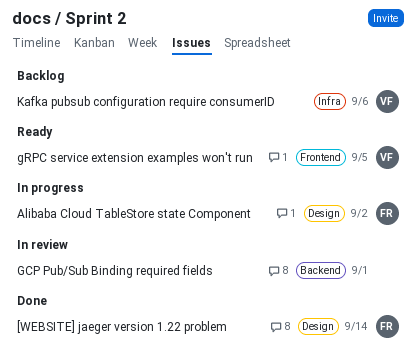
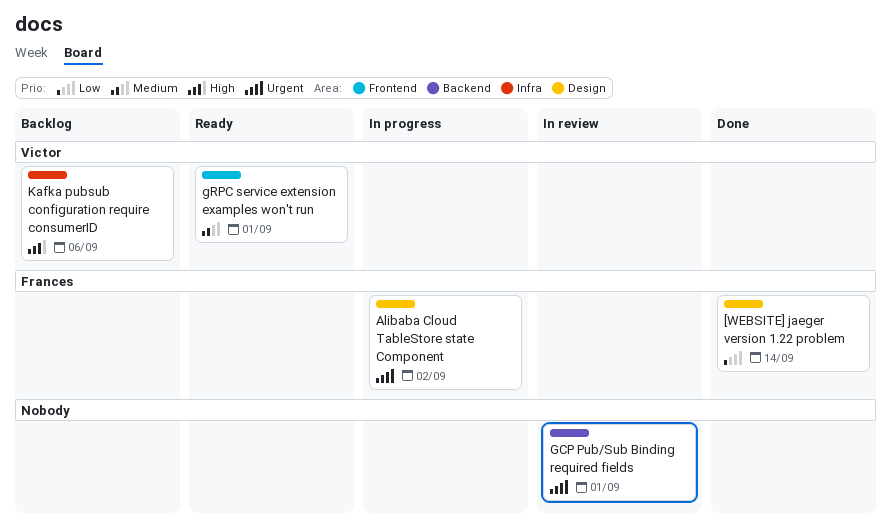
gRPC service extension examples won't run, due: Sep 5 -> Sep 1

